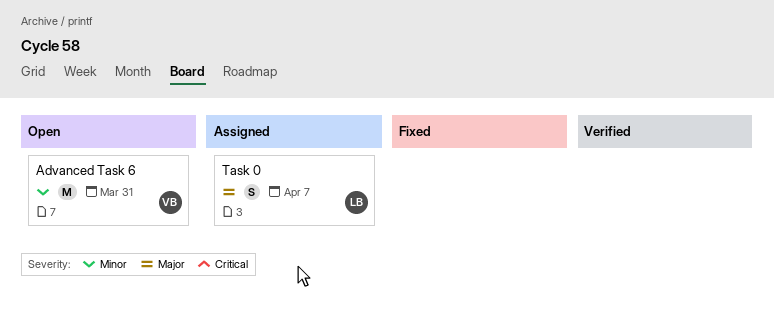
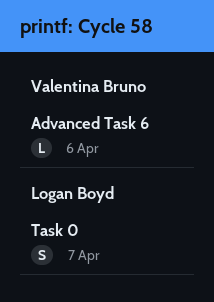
Advanced Task 6, estimate: M -> L
Advanced Task 6, due: Mar 31 -> Apr 6

